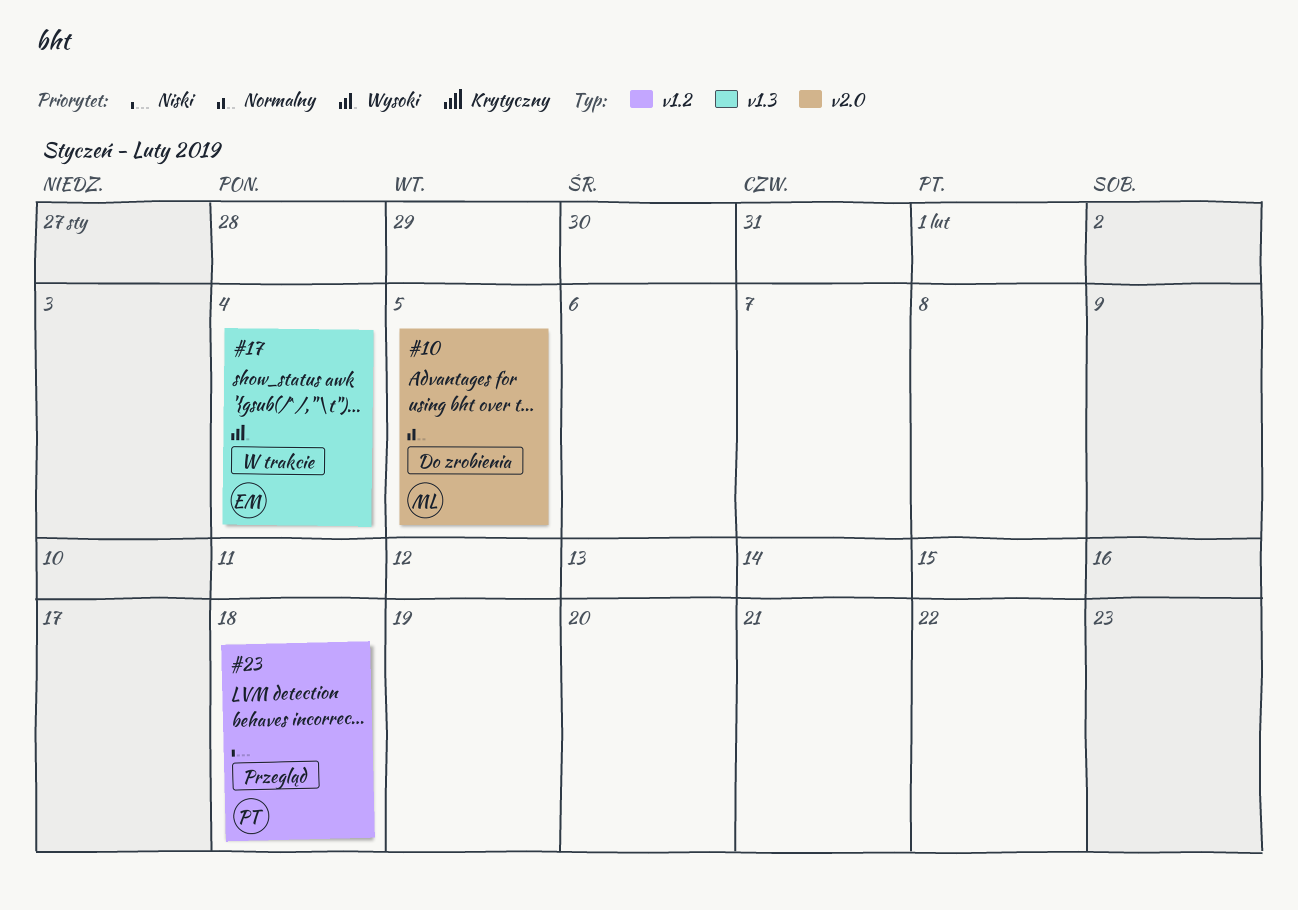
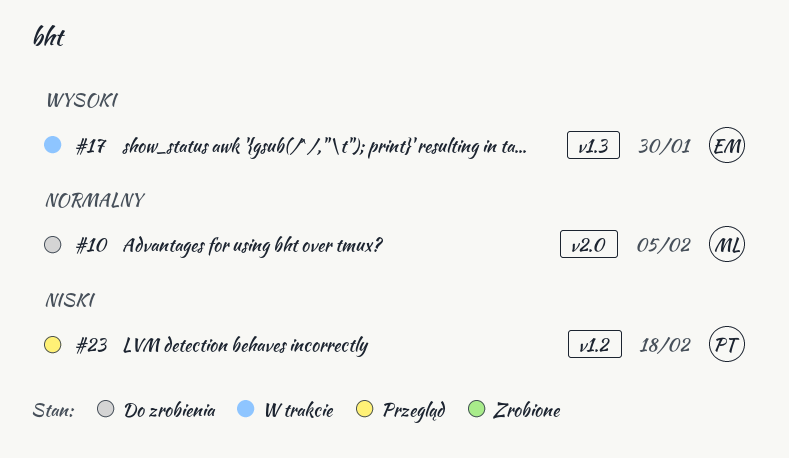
#17, due: Feb 4 -> Jan 30

